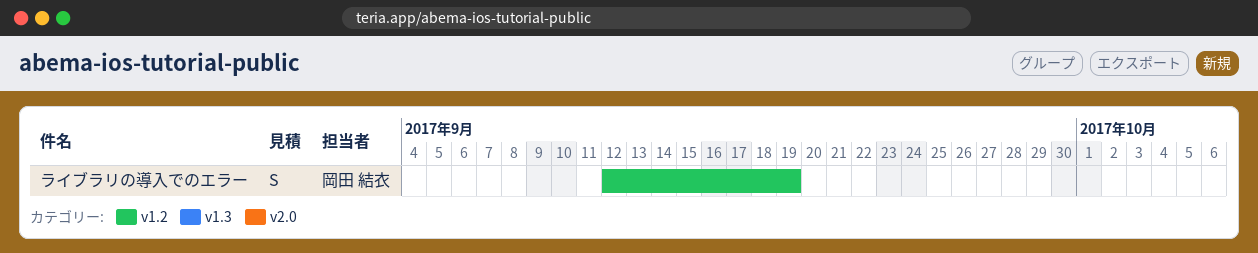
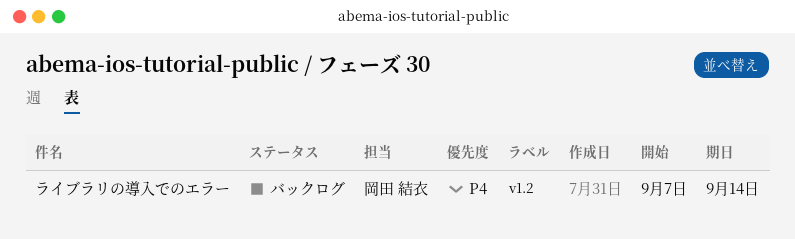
ライブラリの導入でのエラー, start: Sep 12 -> Sep 7
ライブラリの導入でのエラー, due: Sep 19 -> Sep 14

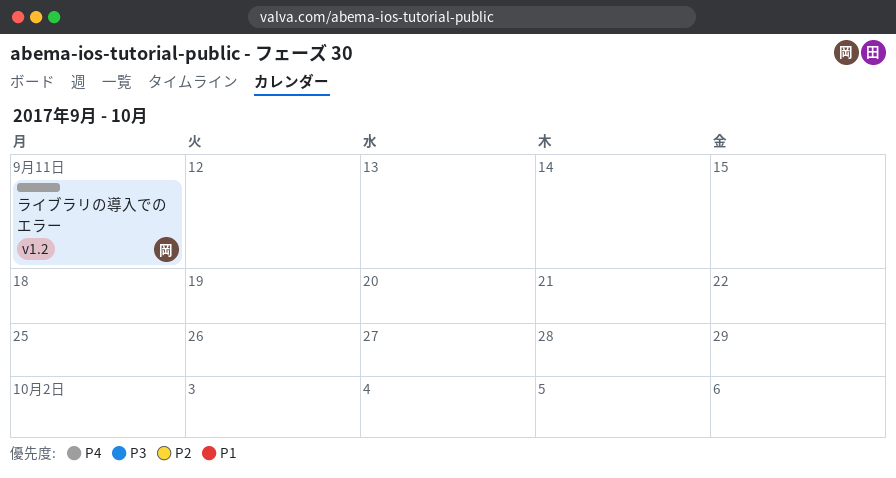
ライブラリの導入でのエラー, due: Sep 14 -> Sep 11

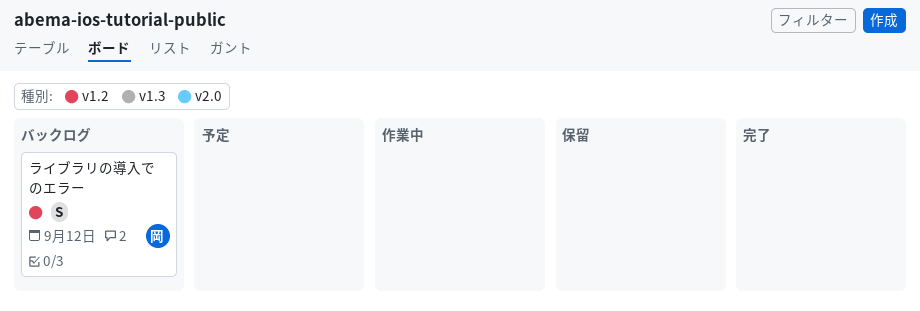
ライブラリの導入でのエラー, due: Sep 11 -> Sep 12

